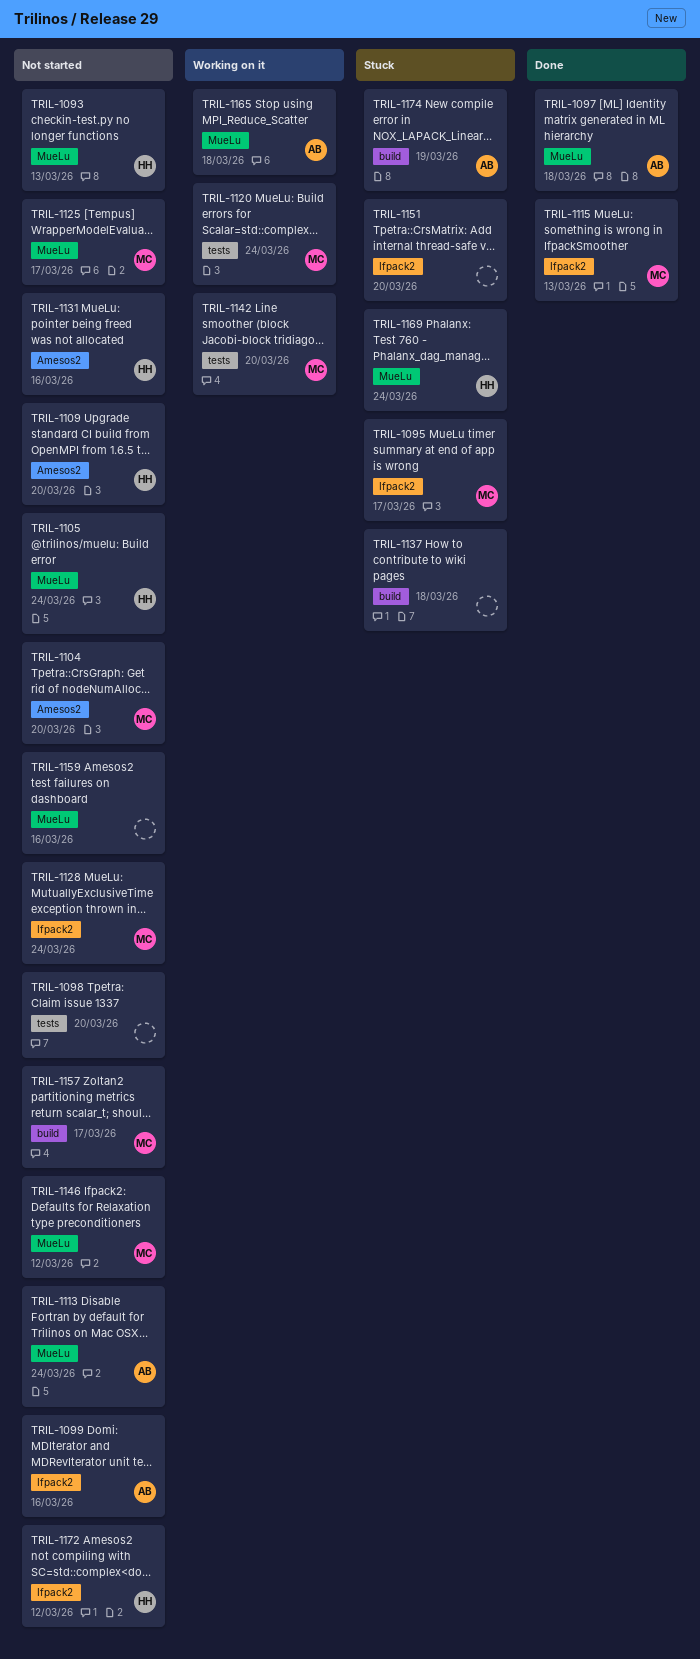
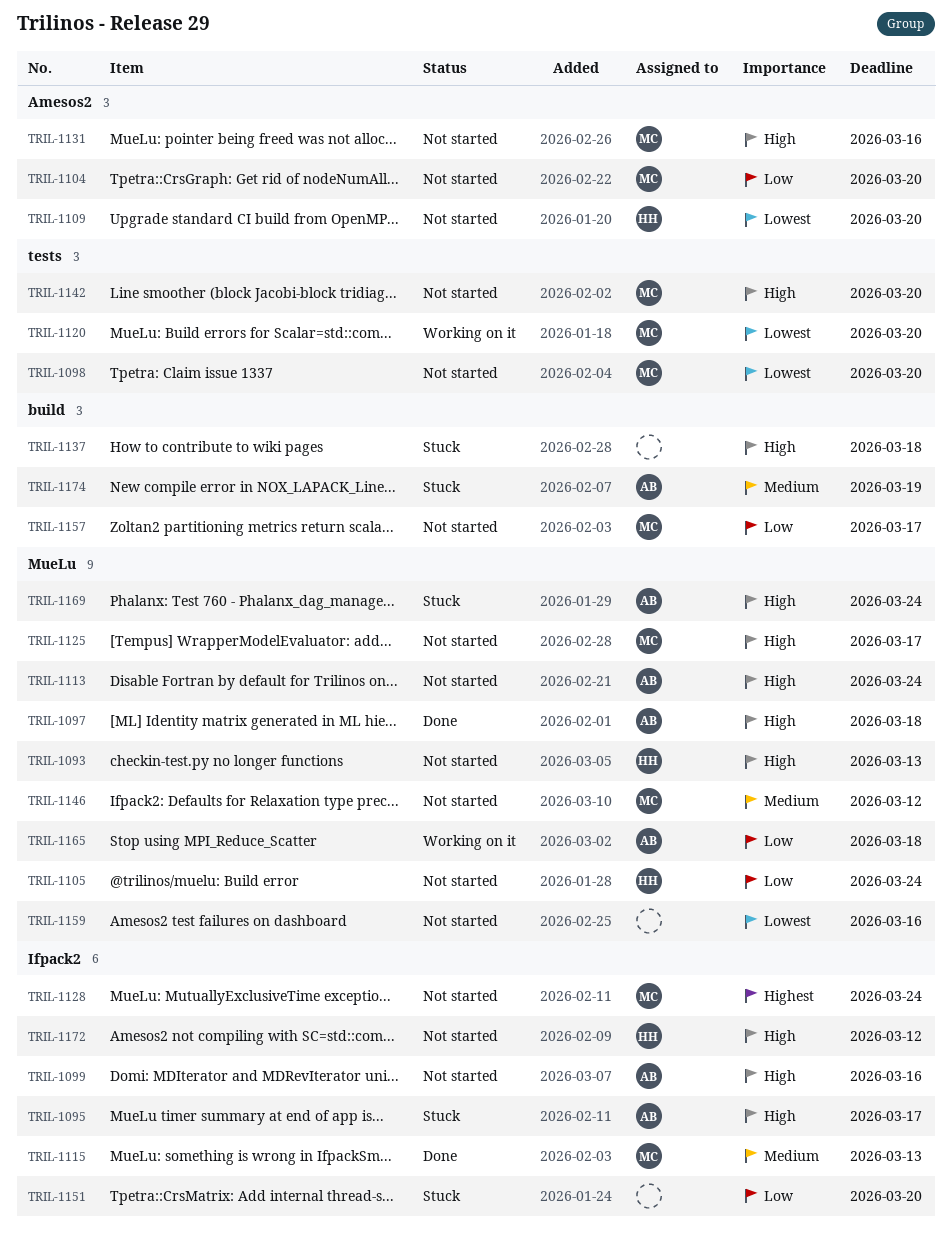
TRIL-1095, owner: MC -> AB
TRIL-1098, owner: none -> MC
TRIL-1120, due: Mar 24 -> Mar 20
TRIL-1131, owner: HH -> MC
TRIL-1142, status: Working on it -> Not started
TRIL-1169, owner: HH -> AB

